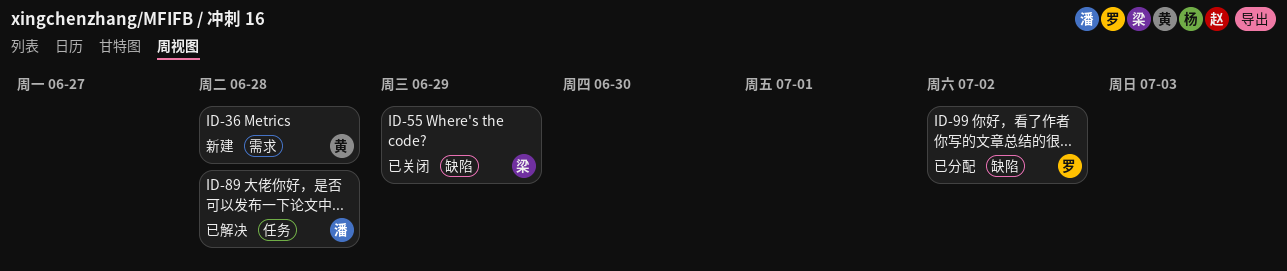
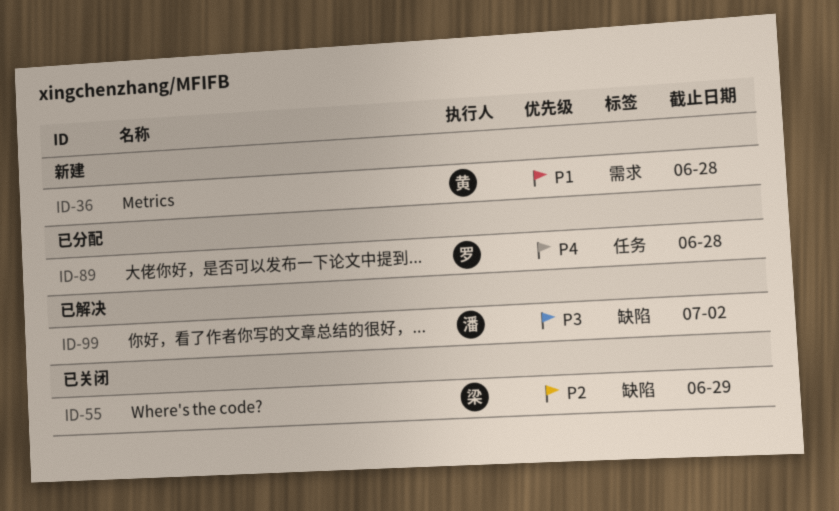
ID-89, status: 已解决 -> 已分配
ID-89, owner: 潘 -> 罗
ID-99, status: 已分配 -> 已解决
ID-99, owner: 罗 -> 潘

